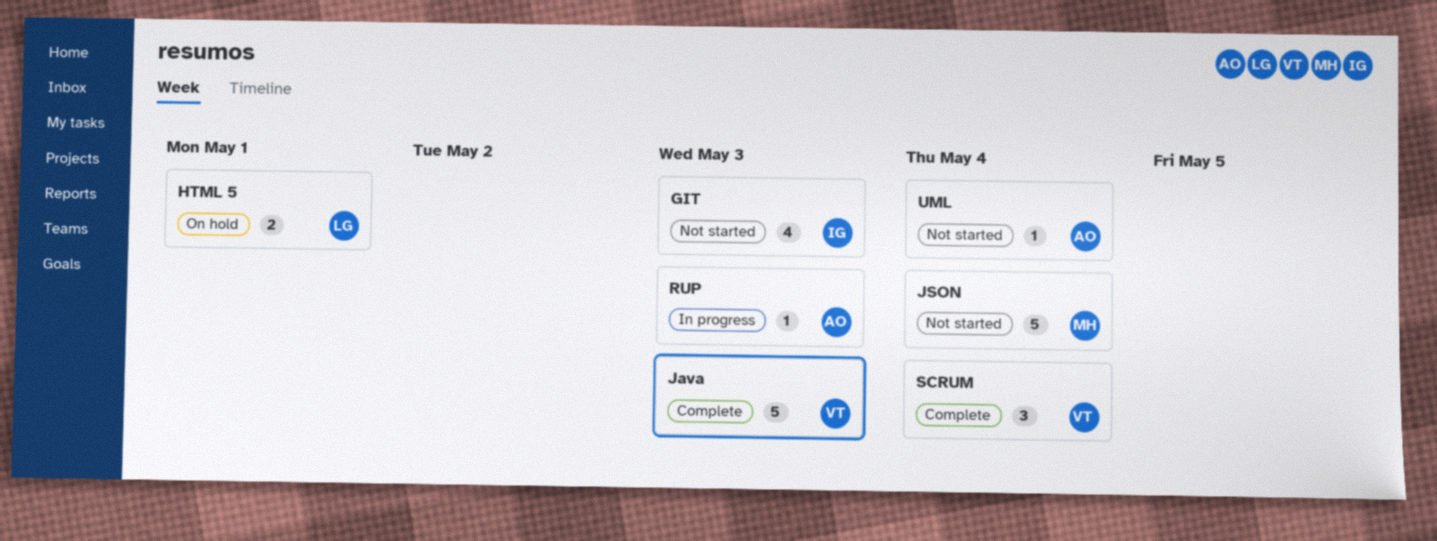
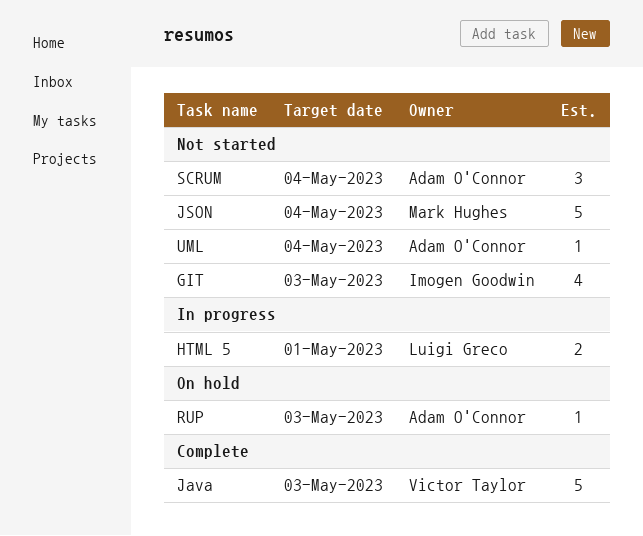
HTML 5, status: On hold -> In progress
RUP, status: In progress -> On hold
SCRUM, status: Complete -> Not started
SCRUM, owner: Victor Taylor -> Adam O'Connor

